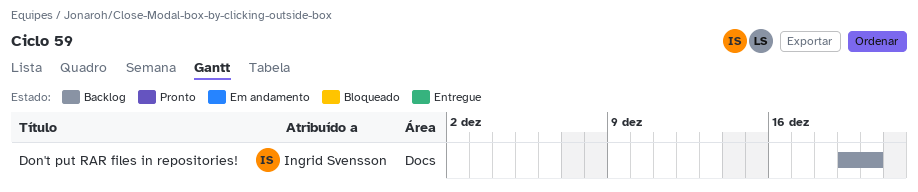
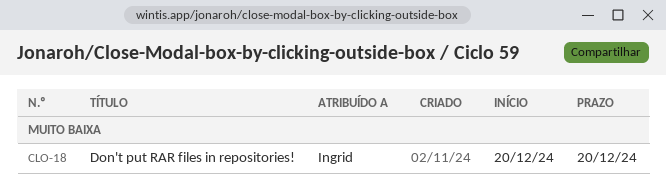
Don't put RAR files in repositories!, start: Dec 19 -> Dec 20

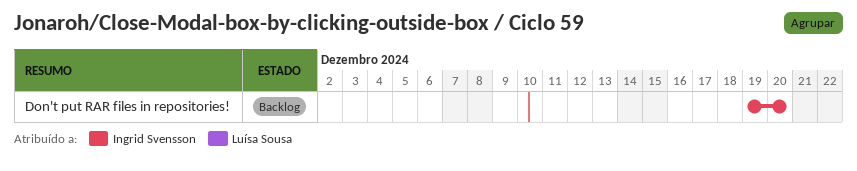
Don't put RAR files in repositories!, start: Dec 20 -> Dec 19

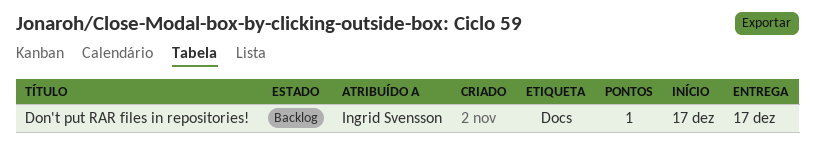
Don't put RAR files in repositories!, start: Dec 19 -> Dec 17
Don't put RAR files in repositories!, due: Dec 20 -> Dec 17

